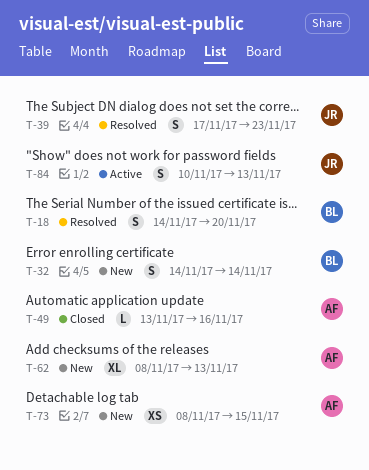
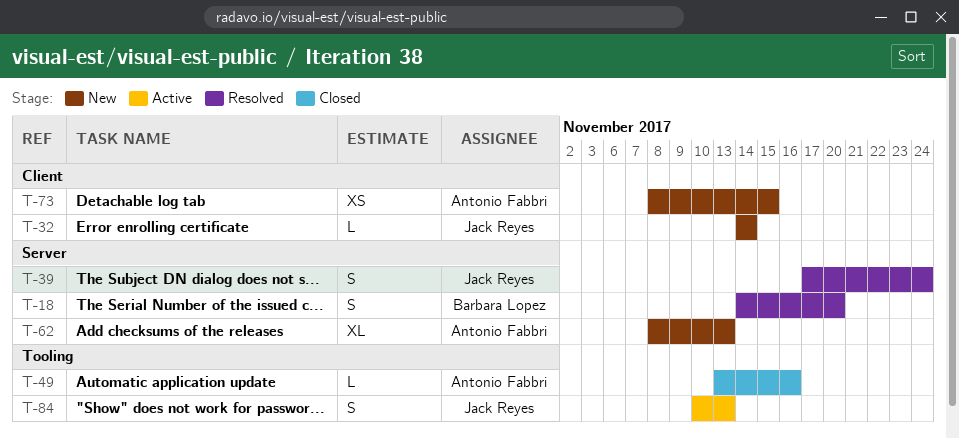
T-32, owner: Barbara Lopez -> Jack Reyes
T-32, estimate: S -> L
T-39, due: Nov 23 -> Nov 24

